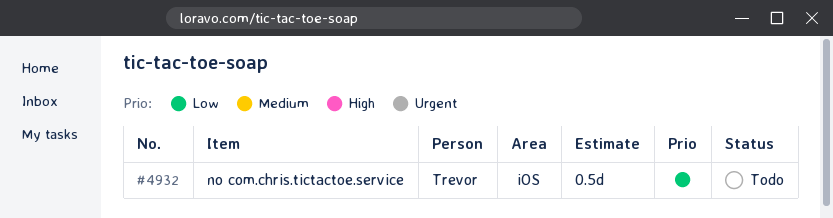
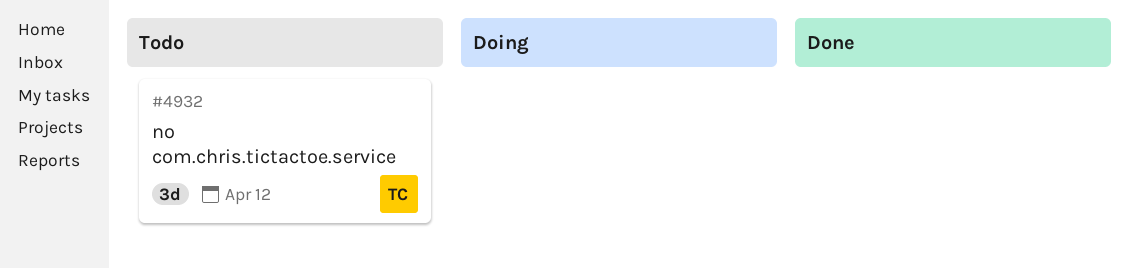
#4932, estimate: 0.5d -> 3d

